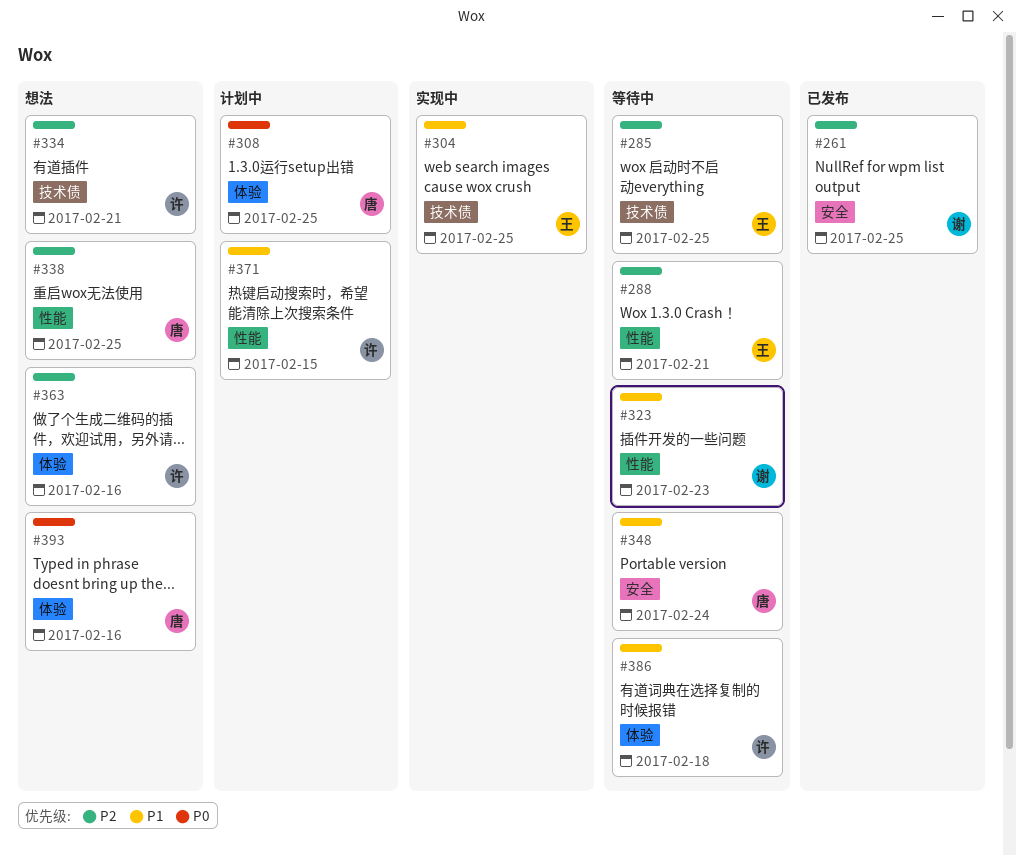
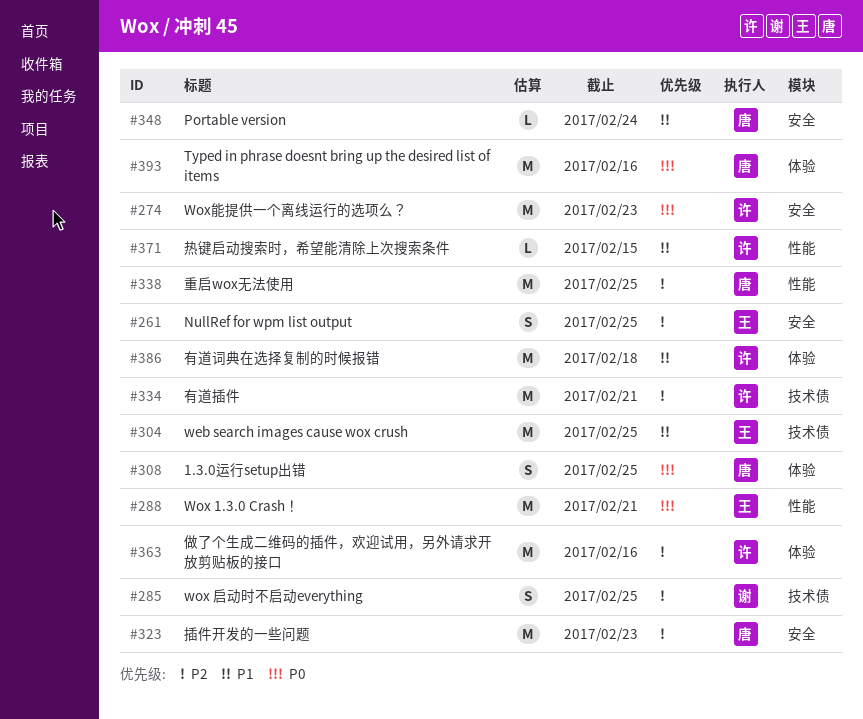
#261, owner: 谢 -> 王
#274: none -> present
#285, owner: 王 -> 谢
#288, priority: P2 -> P0
#323, owner: 谢 -> 唐
#323, priority: P1 -> P2
#323, label: 性能 -> 安全

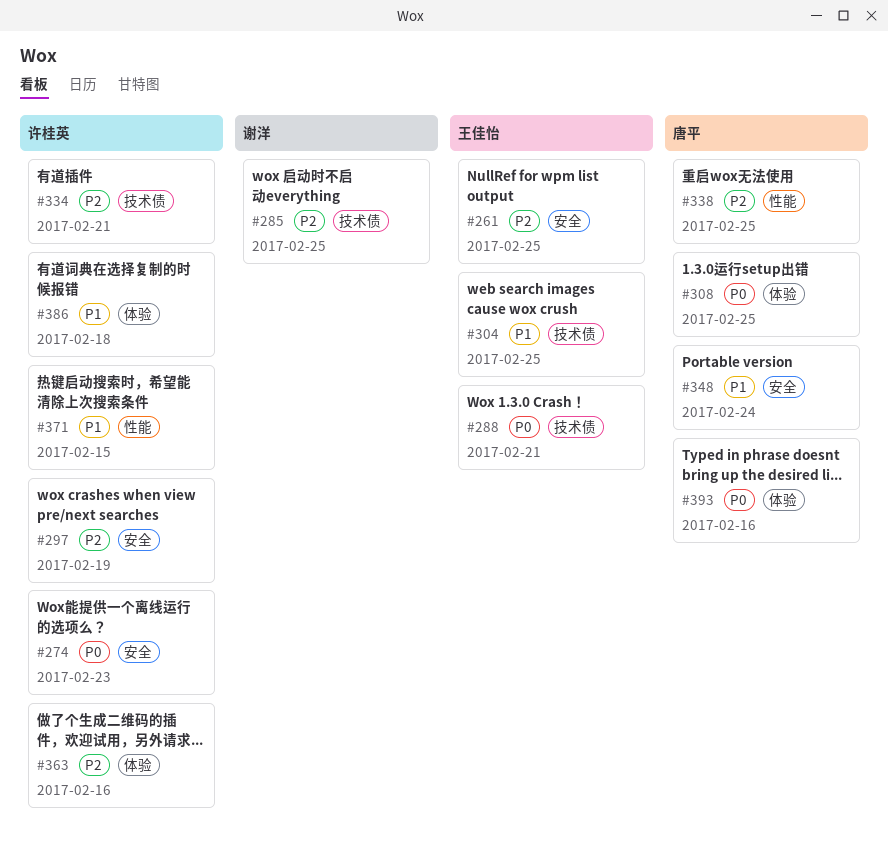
#288, label: 性能 -> 技术债
#297: none -> present
#323: present -> none

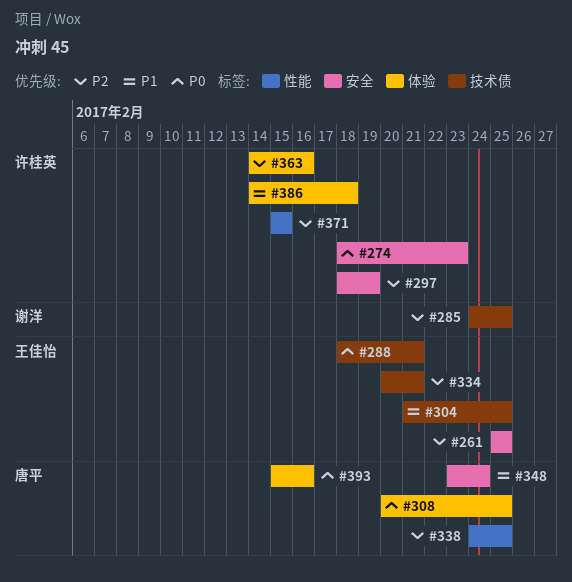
#334, owner: 许桂英 -> 王佳怡
#371, priority: P1 -> P2

